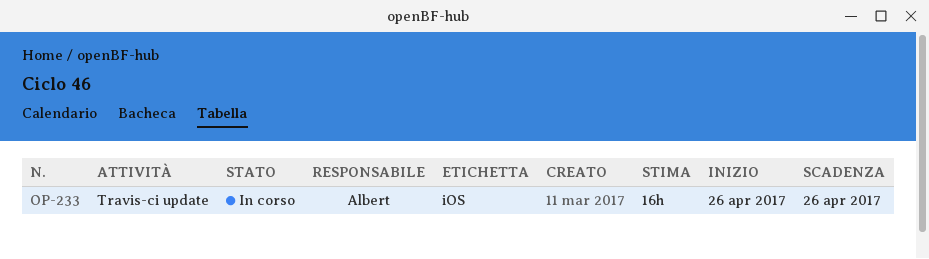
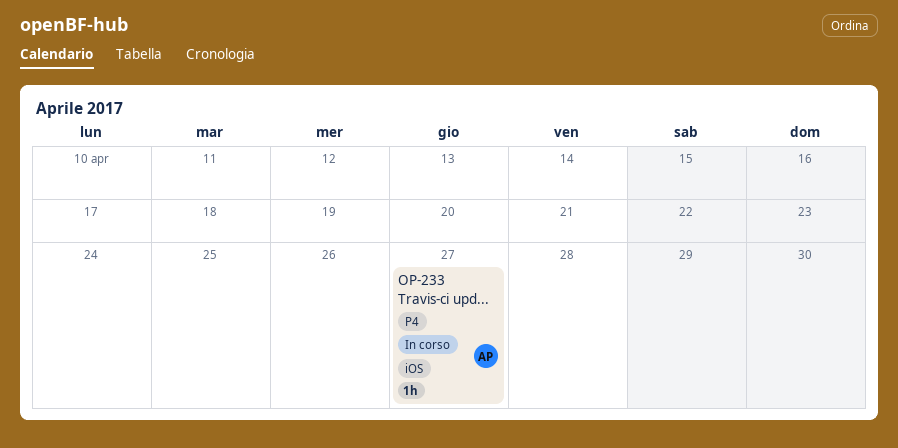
OP-233, estimate: 16h -> 1h
OP-233, due: Apr 26 -> Apr 27

